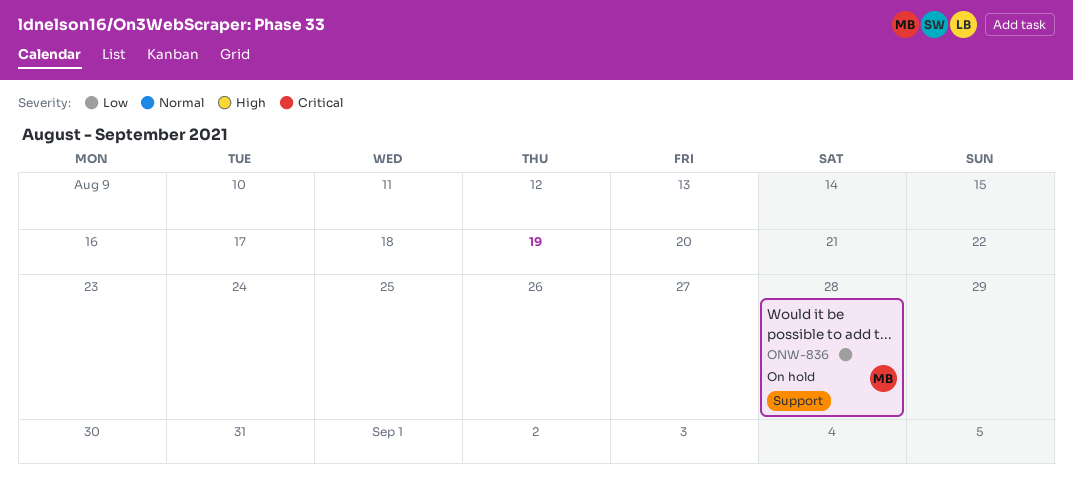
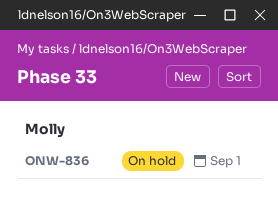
ONW-836, due: Aug 28 -> Sep 1

